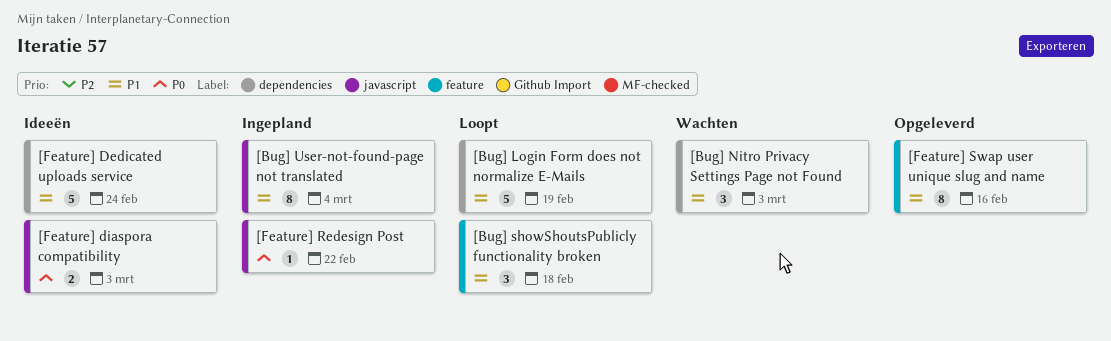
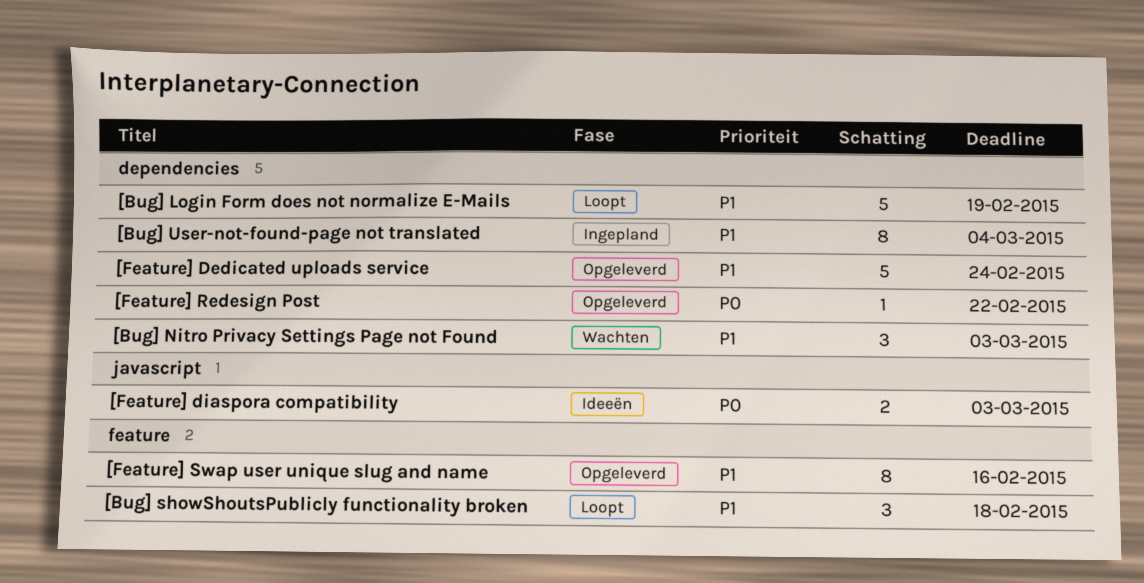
[Bug] User-not-found-page not translated, label: javascript -> dependencies
[Feature] Dedicated uploads service, status: Ideeën -> Opgeleverd
[Feature] Redesign Post, status: Ingepland -> Opgeleverd
[Feature] Redesign Post, label: javascript -> dependencies

